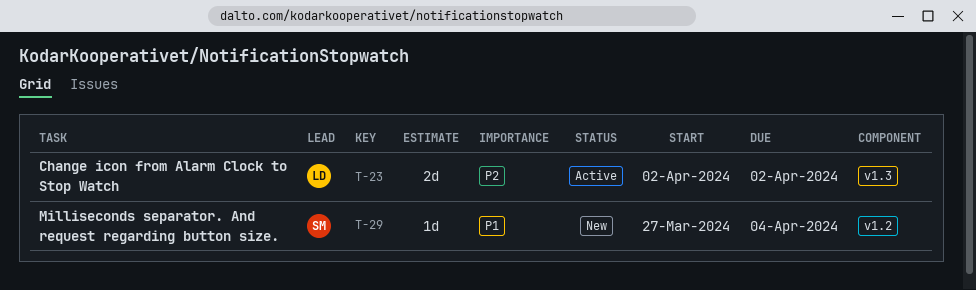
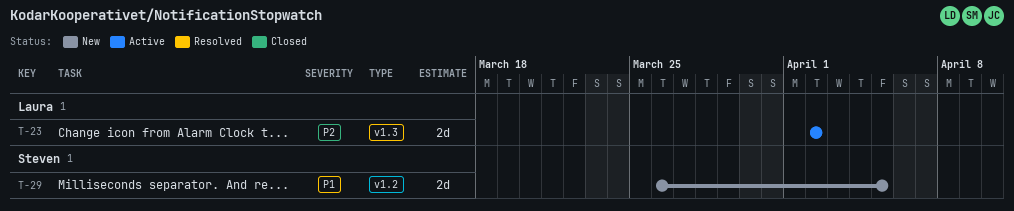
T-29, estimate: 1d -> 2d
T-29, start: Mar 27 -> Mar 26
T-29, due: Apr 4 -> Apr 5

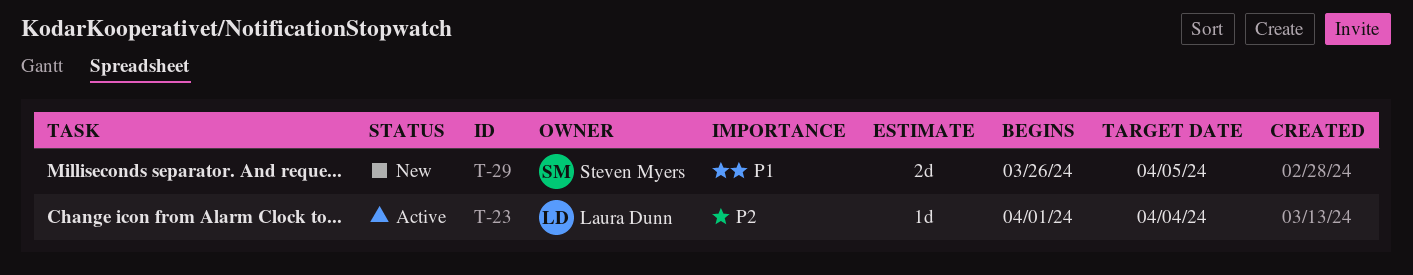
T-23, estimate: 2d -> 1d
T-23, start: Apr 2 -> Apr 1
T-23, due: Apr 2 -> Apr 4

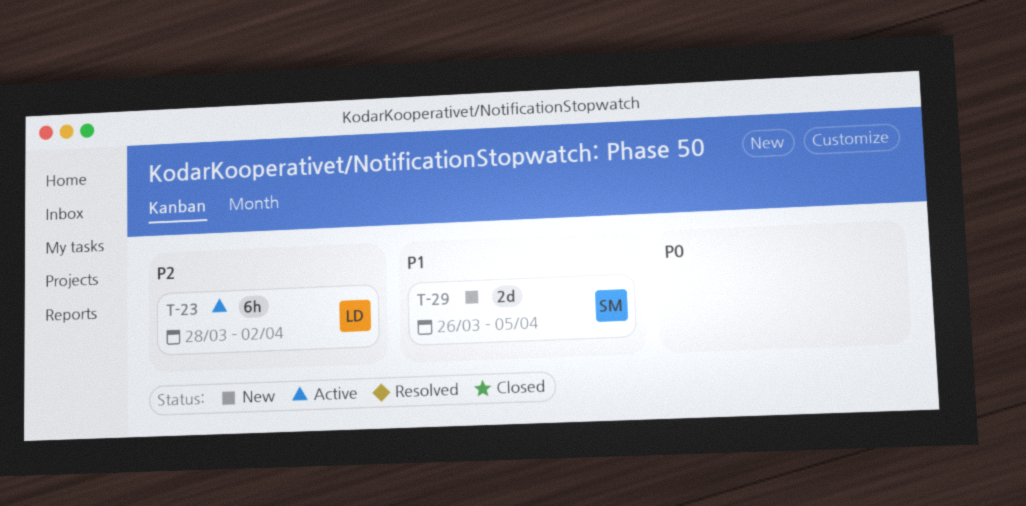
T-23, estimate: 1d -> 6h
T-23, start: Apr 1 -> Mar 28
T-23, due: Apr 4 -> Apr 2

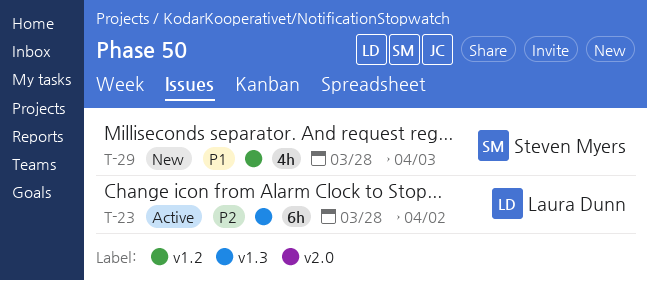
T-29, estimate: 2d -> 4h
T-29, start: Mar 26 -> Mar 28
T-29, due: Apr 5 -> Apr 3

